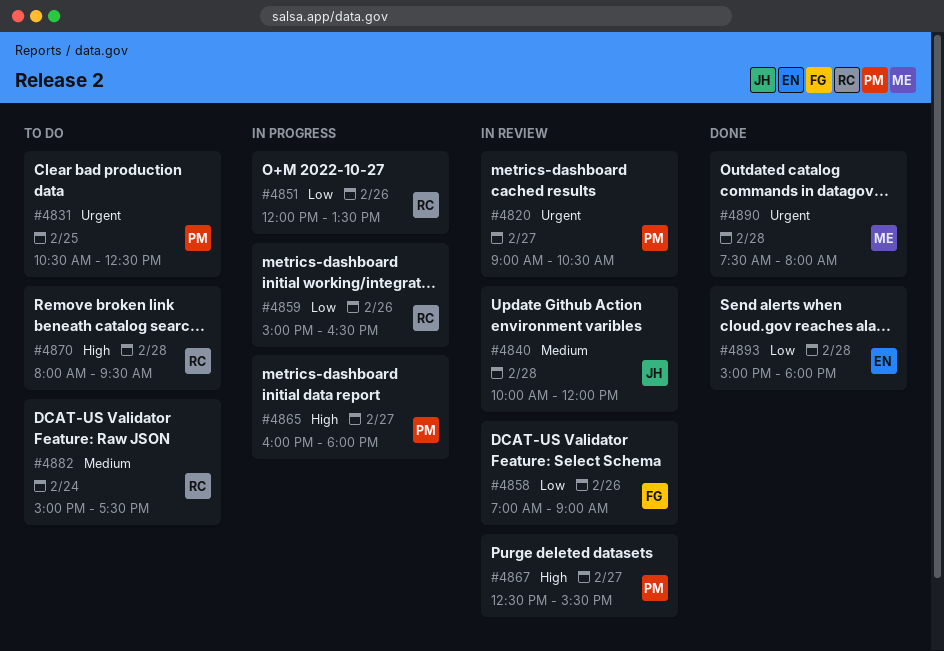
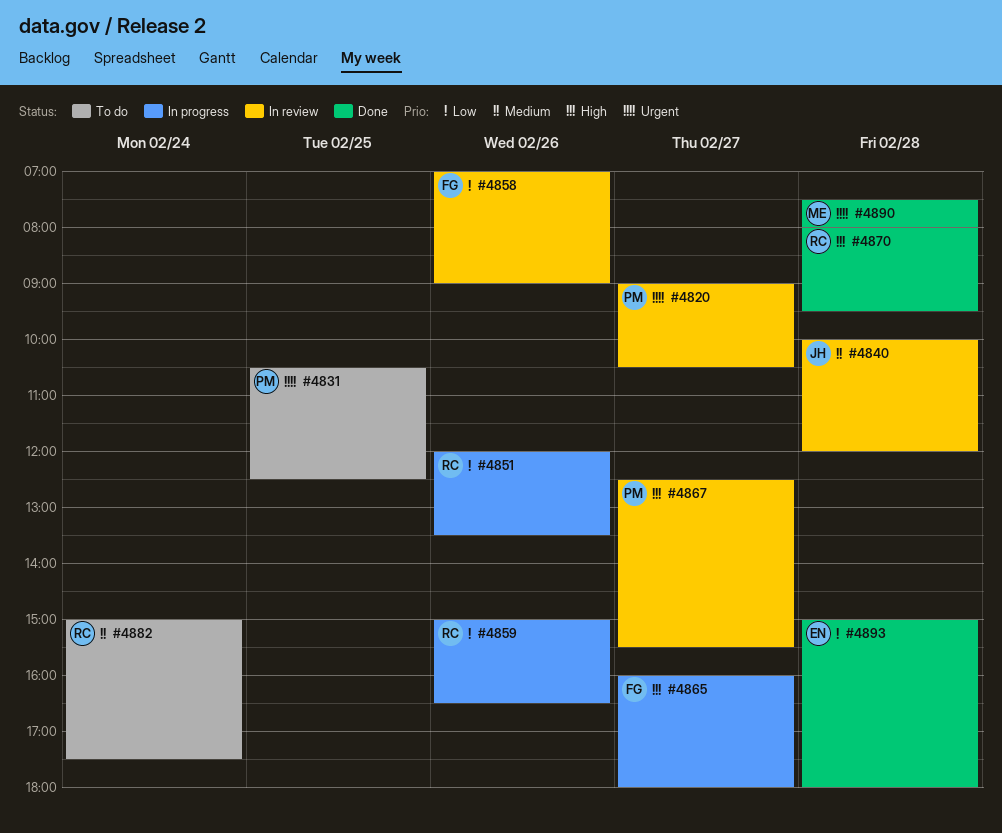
#4865, owner: PM -> FG
#4870, status: To do -> Done

